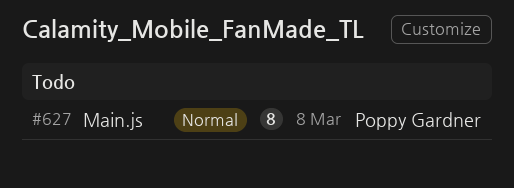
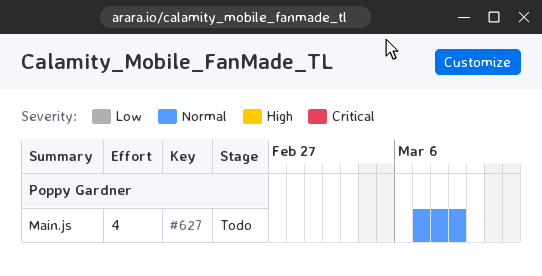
#627, estimate: 8 -> 4
#627, due: Mar 8 -> Mar 9

